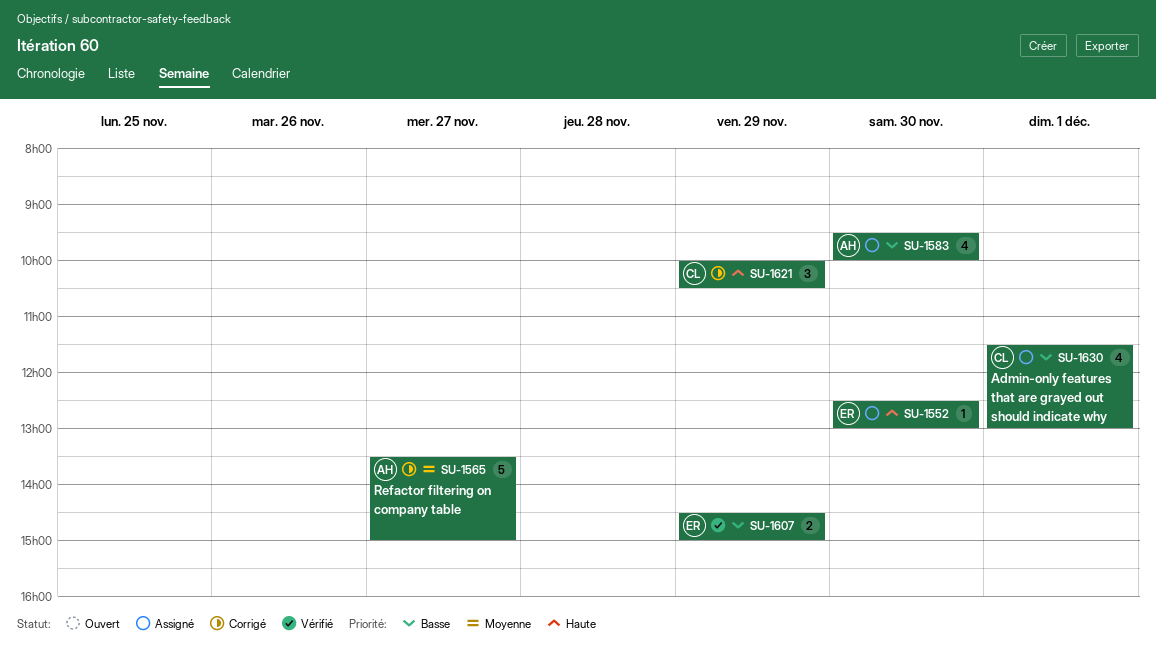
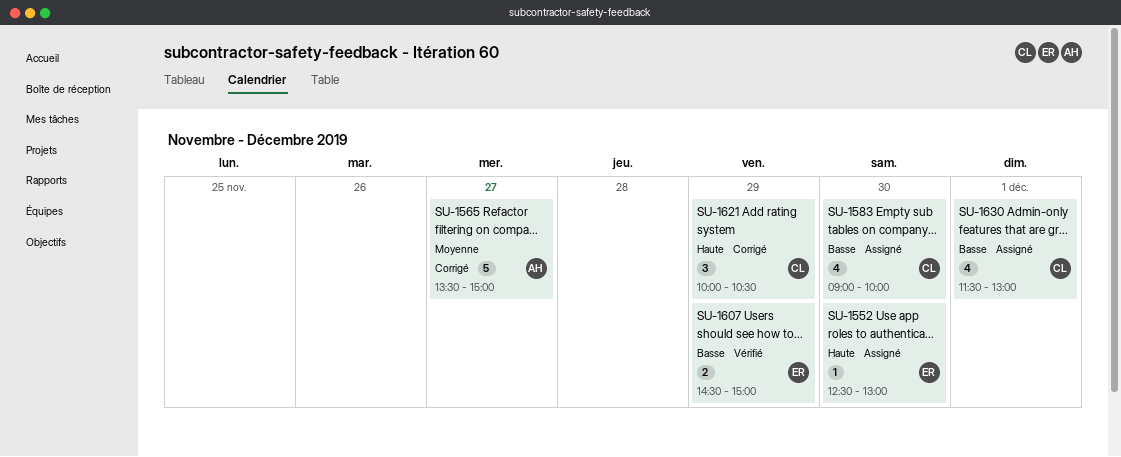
SU-1583, owner: AH -> CL
SU-1583, begins: 09:30 -> 09:00

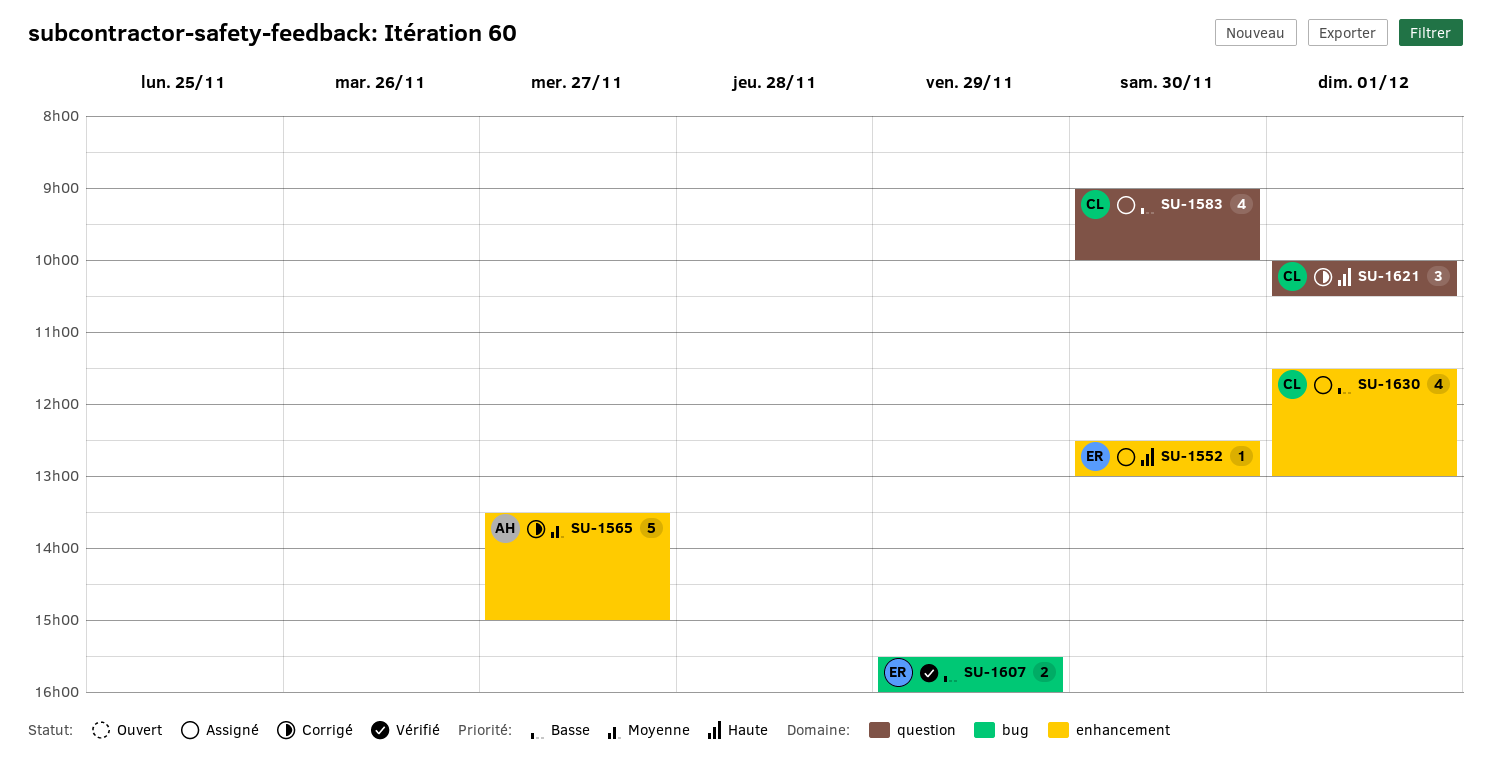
SU-1607, begins: 14:30 -> 15:30
SU-1607, ends: 15:00 -> 16:00
SU-1621, day: Nov 29 -> Dec 1

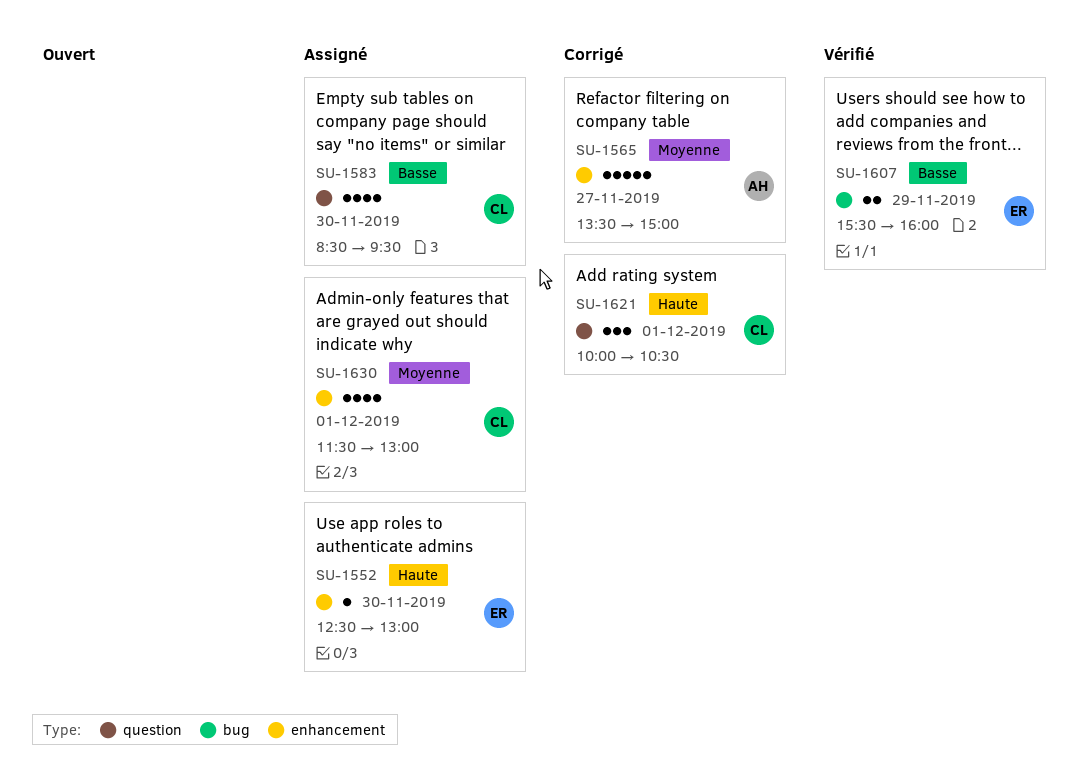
SU-1583, begins: 09:00 -> 08:30
SU-1583, ends: 10:00 -> 09:30
SU-1630, priority: Basse -> Moyenne

